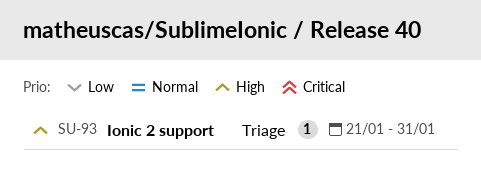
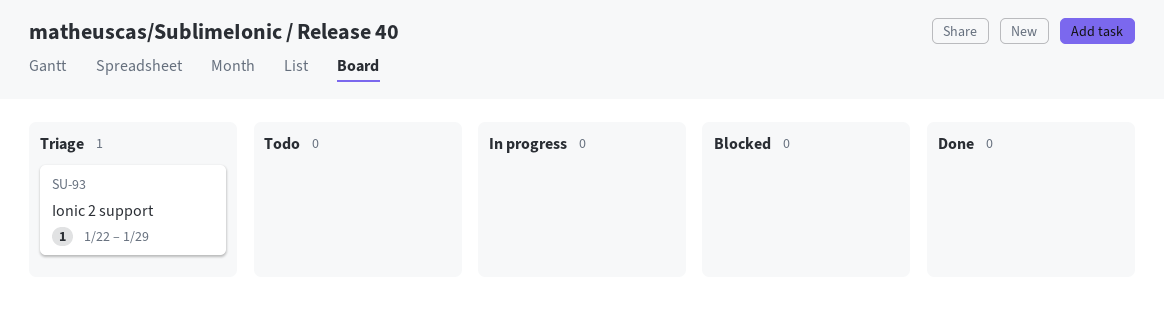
SU-93, start: Jan 21 -> Jan 22
SU-93, due: Jan 31 -> Jan 29

